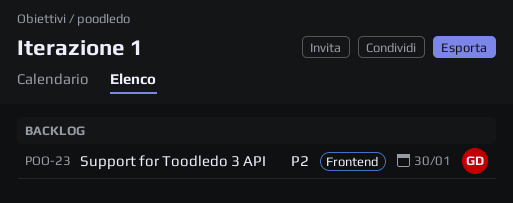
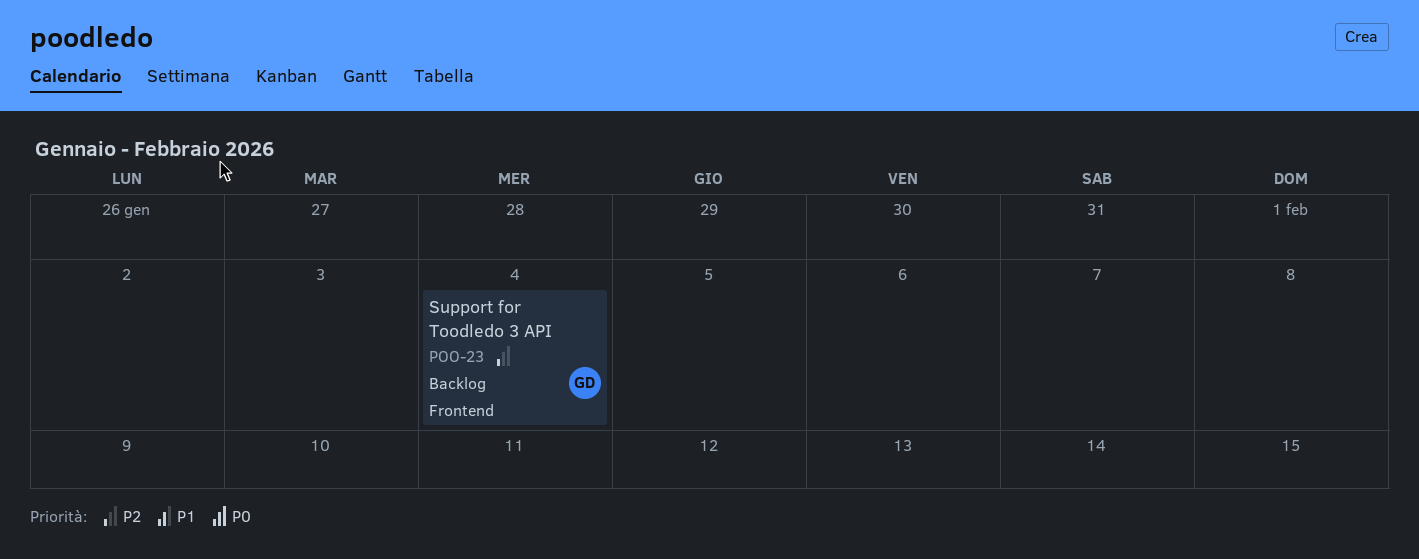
POO-23, due: Jan 30 -> Feb 4

